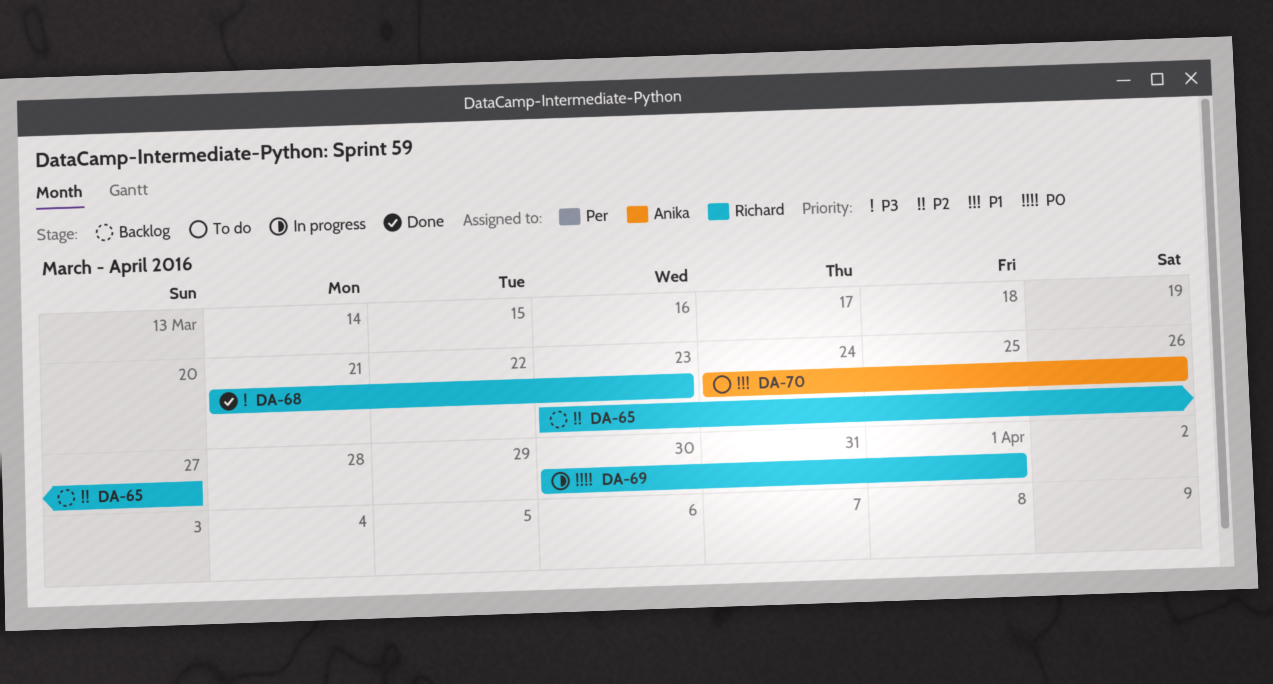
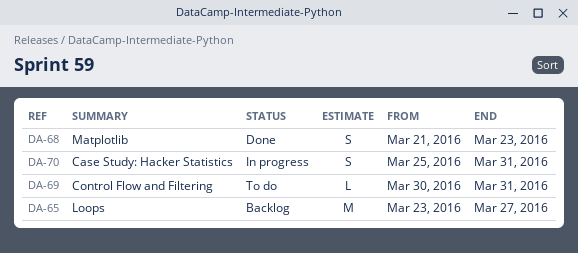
DA-69, status: In progress -> To do
DA-69, due: Apr 1 -> Mar 31
DA-70, status: To do -> In progress
DA-70, start: Mar 24 -> Mar 25
DA-70, due: Mar 26 -> Mar 31

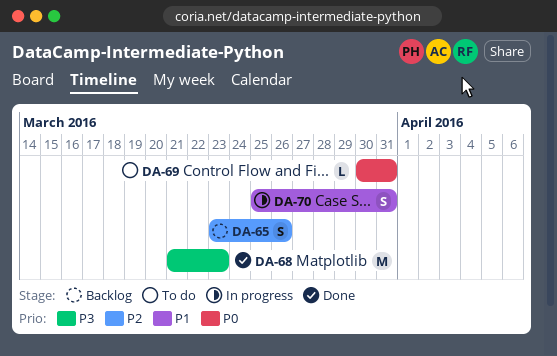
DA-65, estimate: M -> S
DA-65, due: Mar 27 -> Mar 26
DA-68, estimate: S -> M

